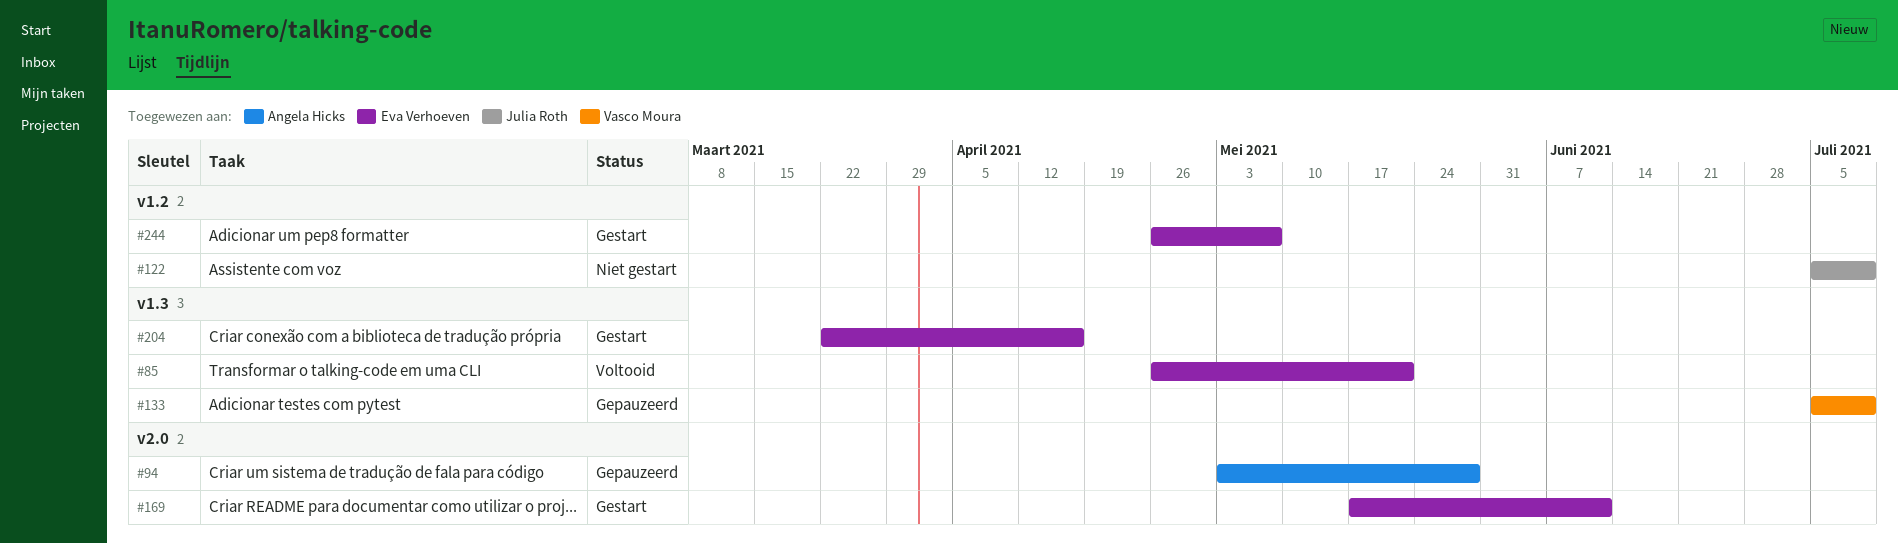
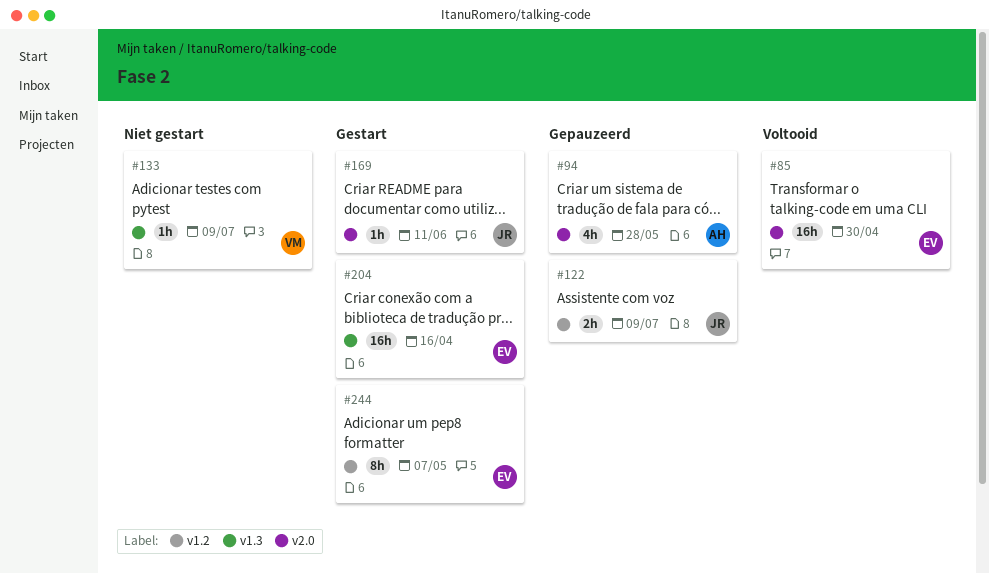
#85, label: v1.3 -> v2.0
#85, due: May 21 -> Apr 30
#122, status: Niet gestart -> Gepauzeerd
#133, status: Gepauzeerd -> Niet gestart
#169, owner: Eva Verhoeven -> Julia Roth

